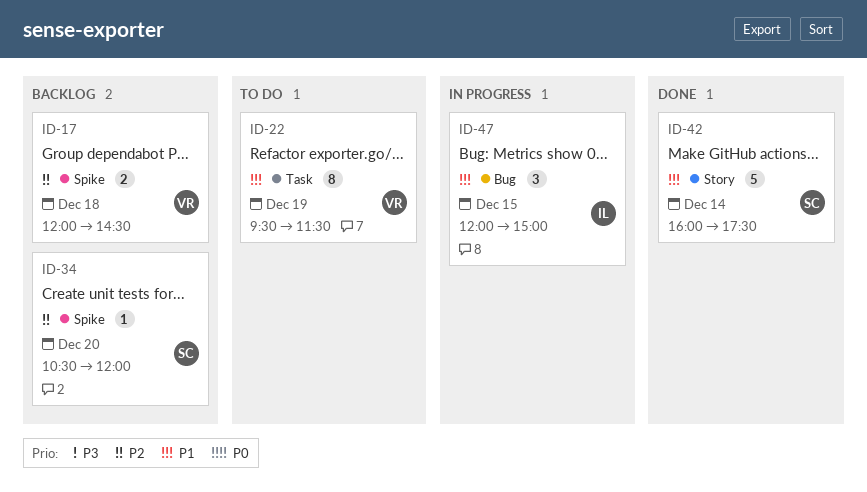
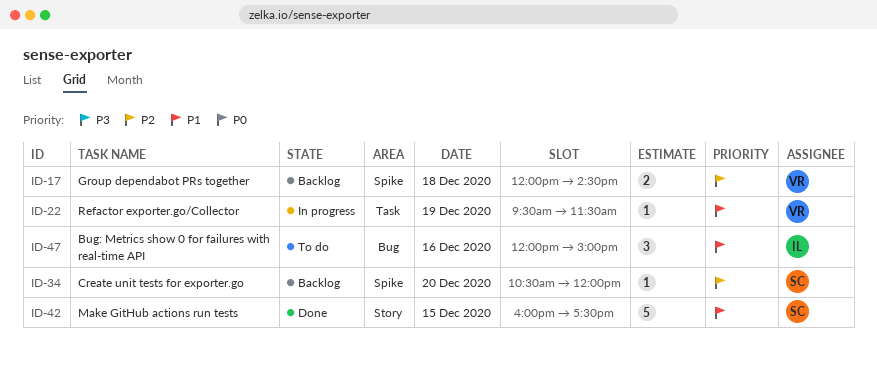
ID-22, status: To do -> In progress
ID-22, estimate: 8 -> 1
ID-42, day: Dec 14 -> Dec 15
ID-47, status: In progress -> To do
ID-47, day: Dec 15 -> Dec 16

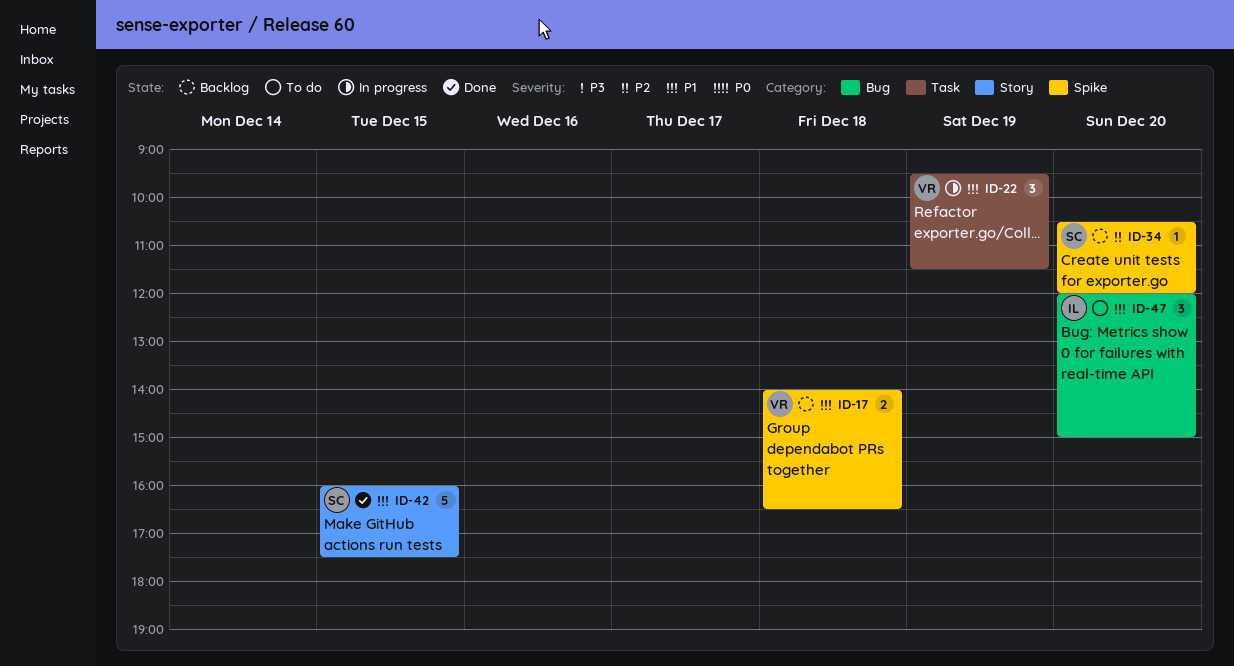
ID-17, priority: P2 -> P1
ID-17, begins: 12:00 -> 14:00
ID-17, ends: 14:30 -> 16:30
ID-22, estimate: 1 -> 3
ID-47, day: Dec 16 -> Dec 20

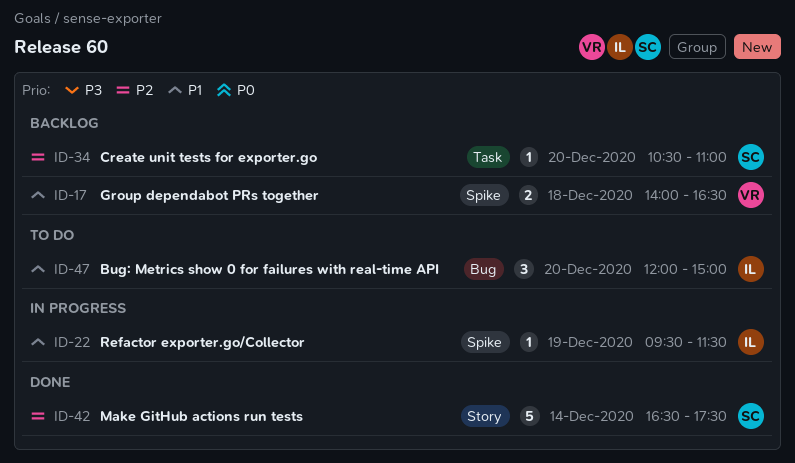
ID-22, owner: VR -> IL
ID-22, label: Task -> Spike
ID-22, estimate: 3 -> 1
ID-34, label: Spike -> Task
ID-34, ends: 12:00 -> 11:00
ID-42, priority: P1 -> P2
ID-42, day: Dec 15 -> Dec 14
ID-42, begins: 16:00 -> 16:30

